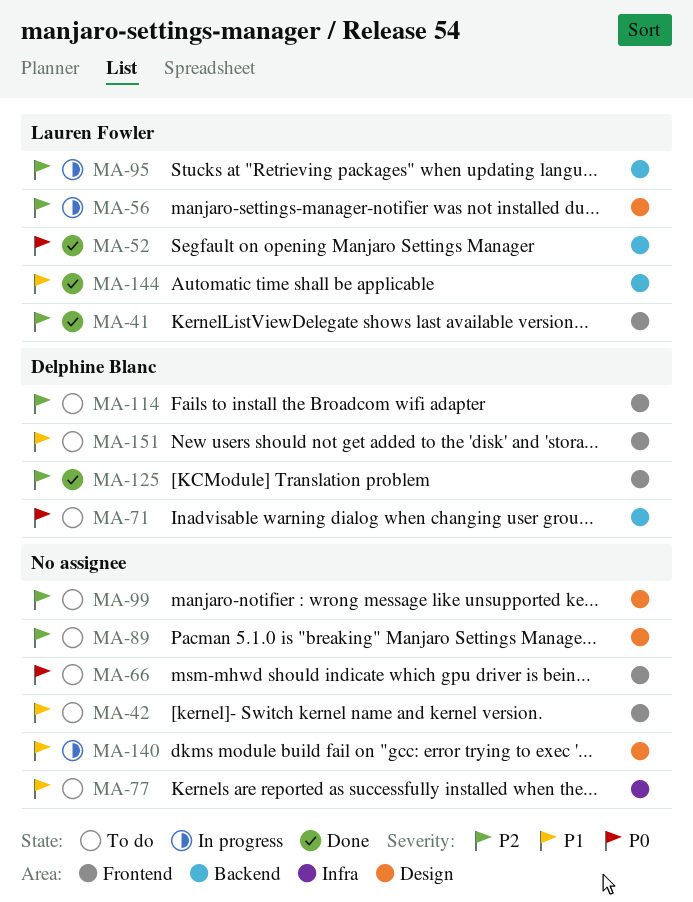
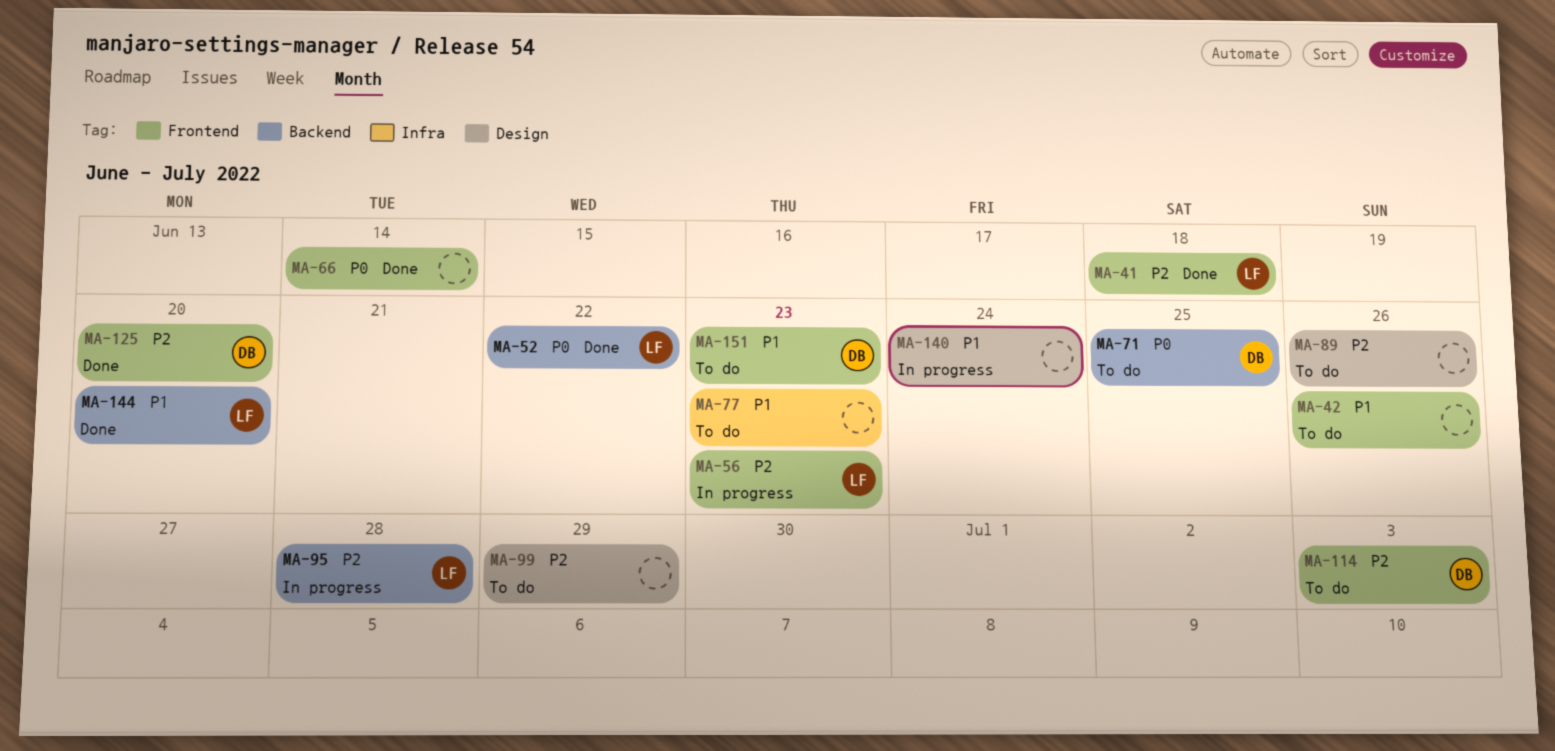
MA-56, label: Design -> Frontend
MA-66, status: To do -> Done

